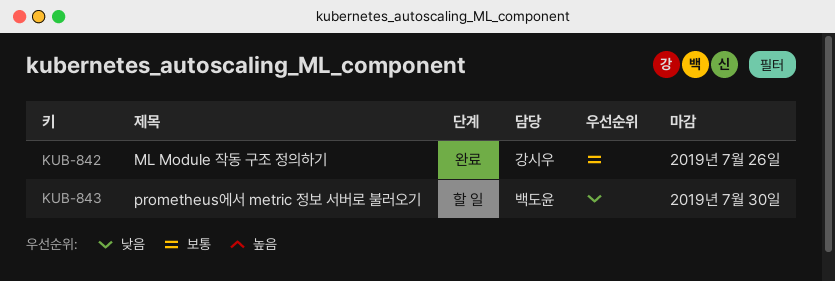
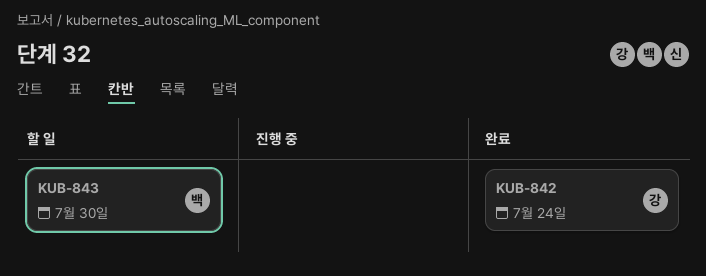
KUB-842, due: Jul 26 -> Jul 24

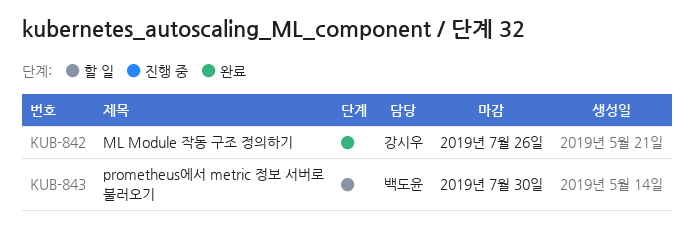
KUB-842, due: Jul 24 -> Jul 26

